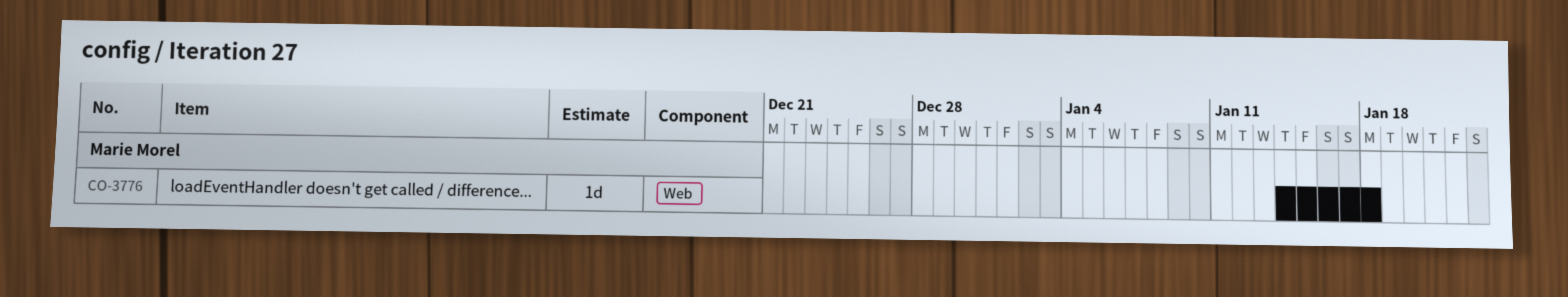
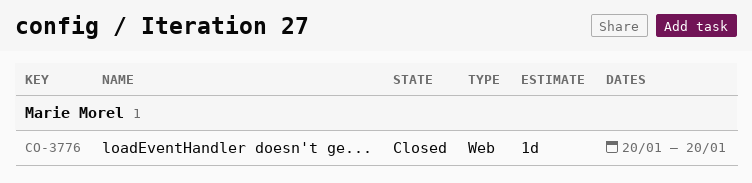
CO-3776, start: Jan 14 -> Jan 20
CO-3776, due: Jan 18 -> Jan 20

